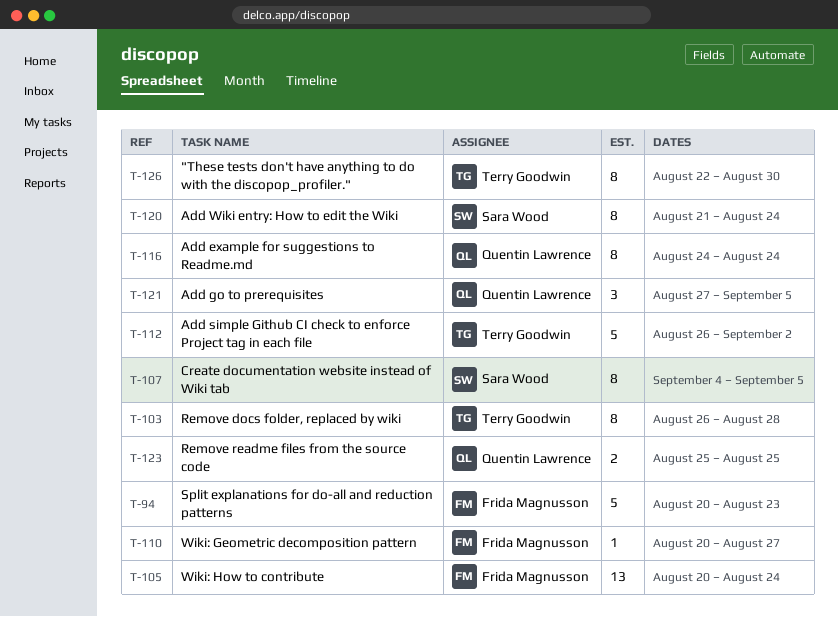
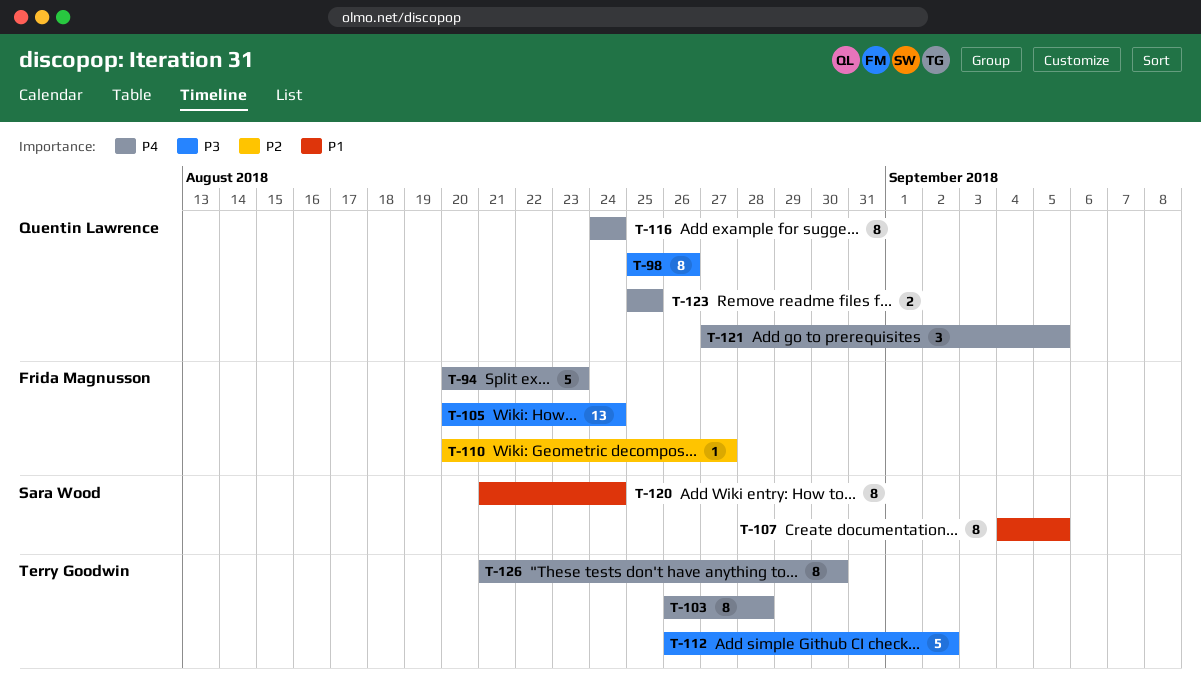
T-98: none -> present
T-126, start: Aug 22 -> Aug 21

